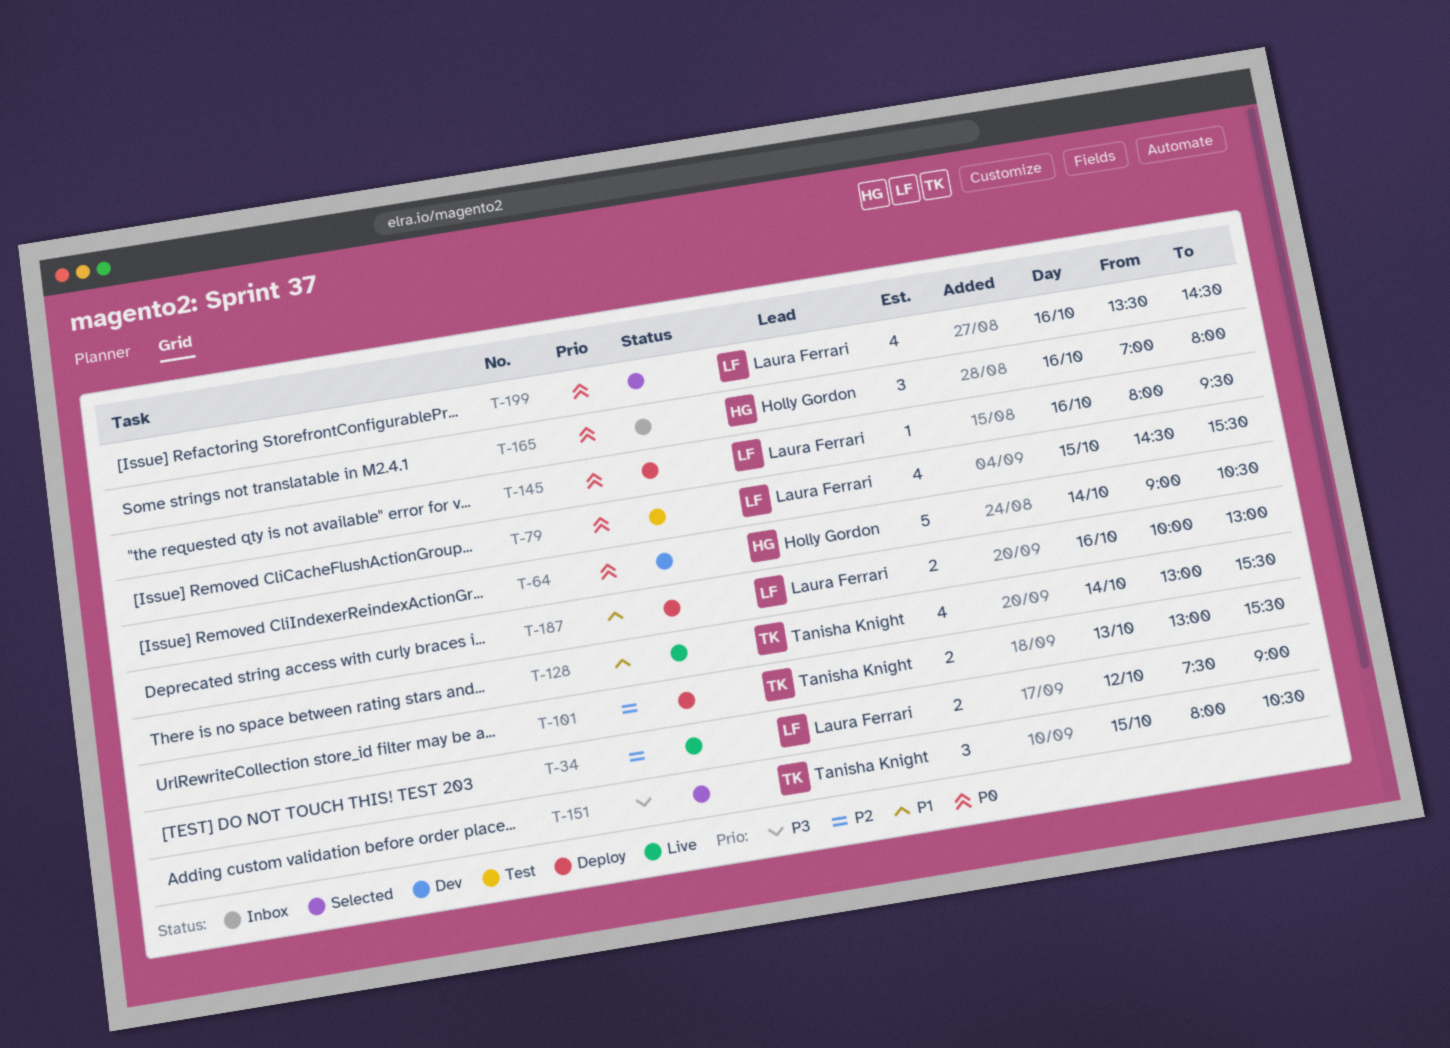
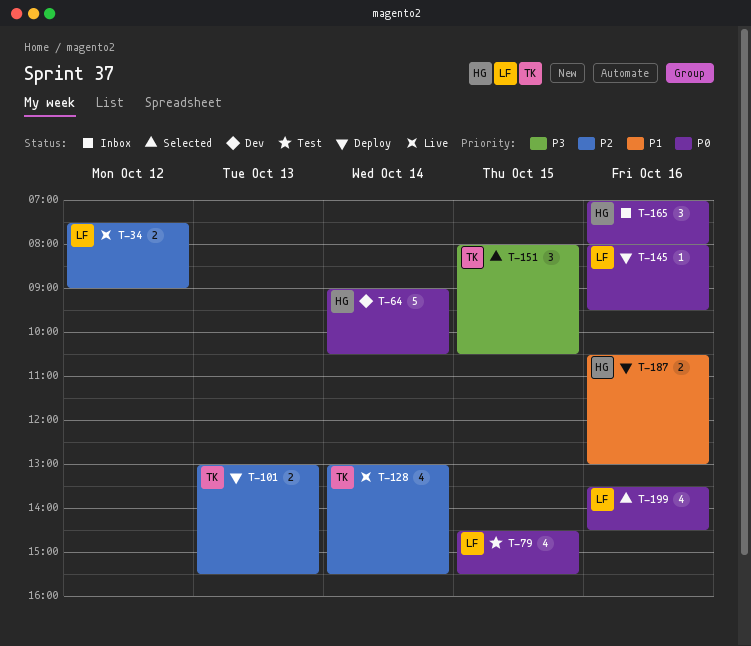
T-128, priority: P1 -> P2
T-187, owner: Laura Ferrari -> Holly Gordon
T-187, begins: 10:00 -> 10:30

